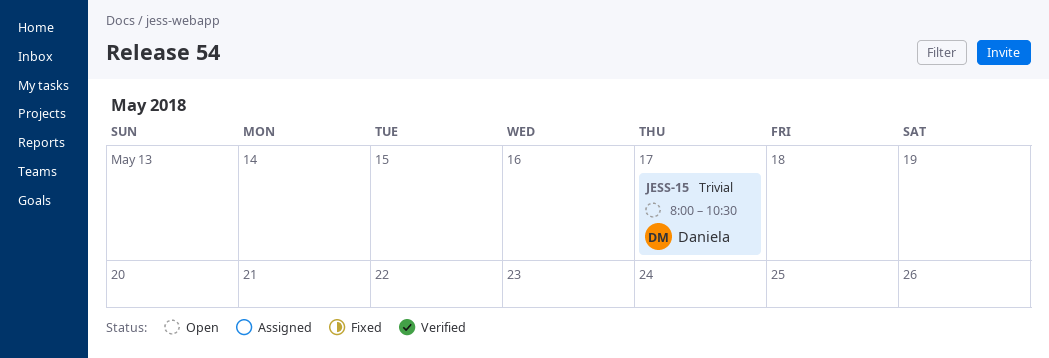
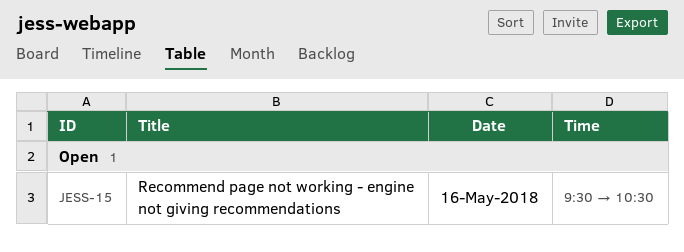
JESS-15, day: May 17 -> May 16
JESS-15, begins: 08:00 -> 09:30

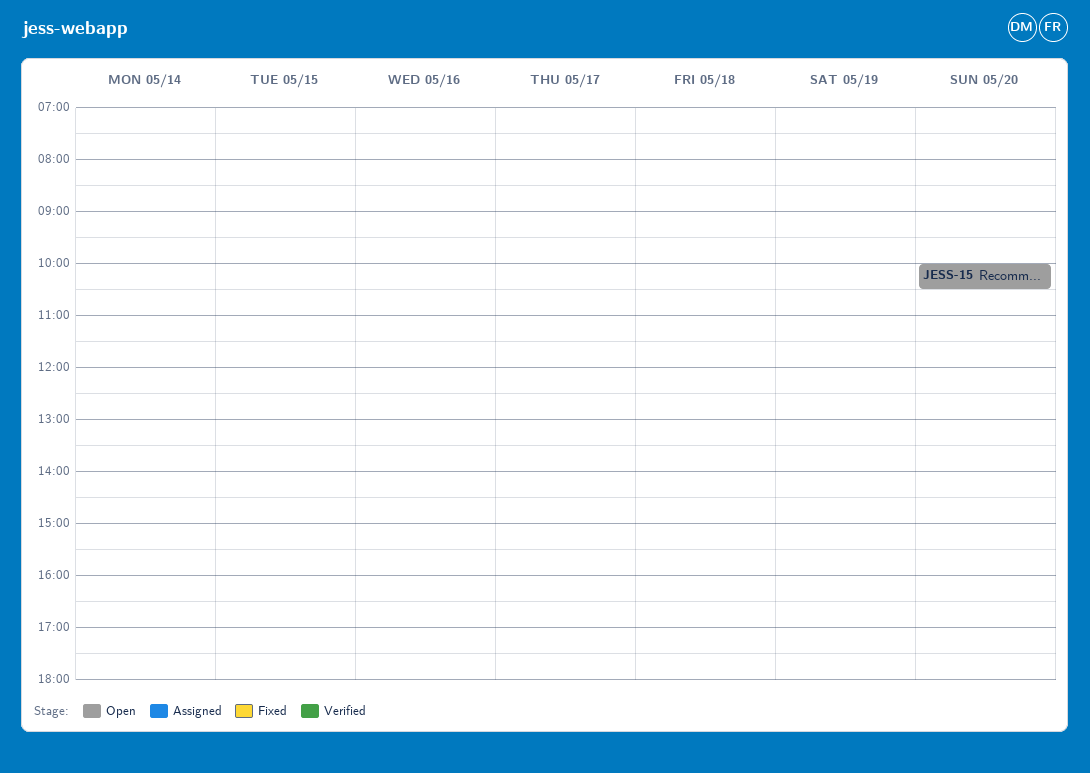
JESS-15, day: May 16 -> May 20
JESS-15, begins: 09:30 -> 10:00

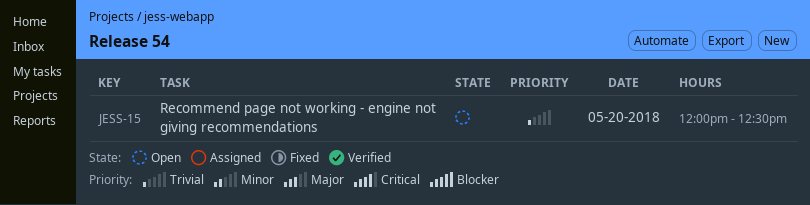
JESS-15, begins: 10:00 -> 12:00
JESS-15, ends: 10:30 -> 12:30

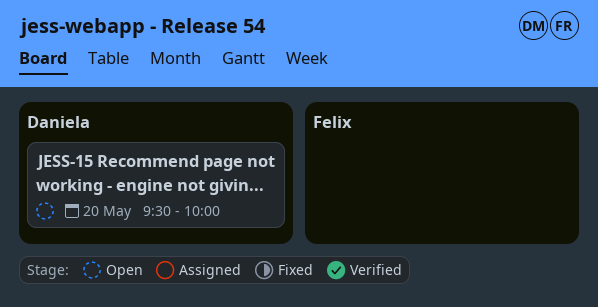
JESS-15, begins: 12:00 -> 09:30
JESS-15, ends: 12:30 -> 10:00

